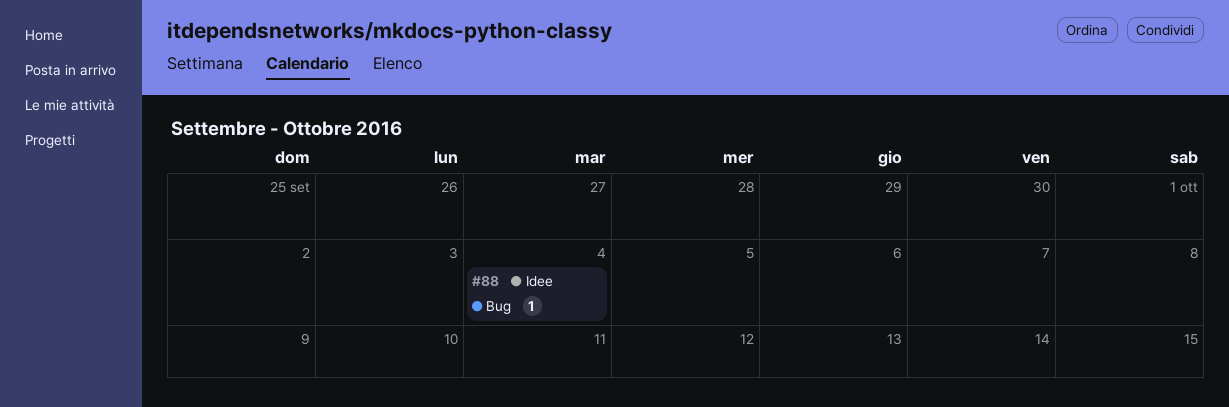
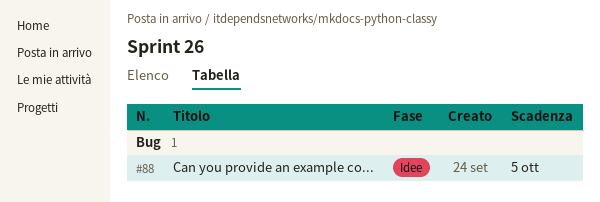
#88, due: Oct 4 -> Oct 5

